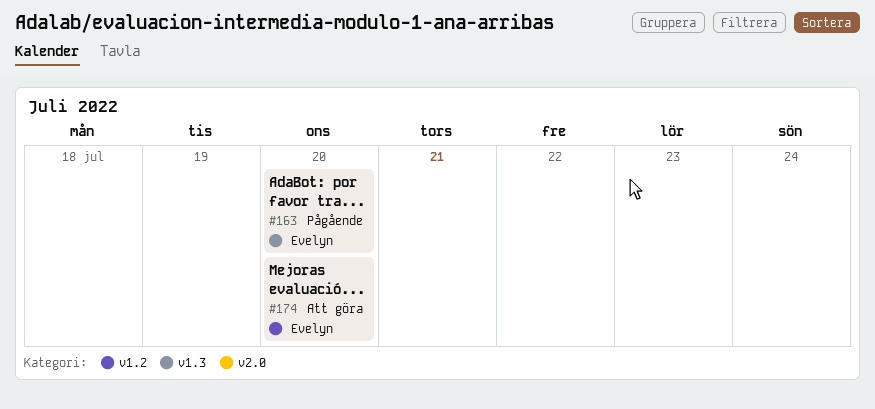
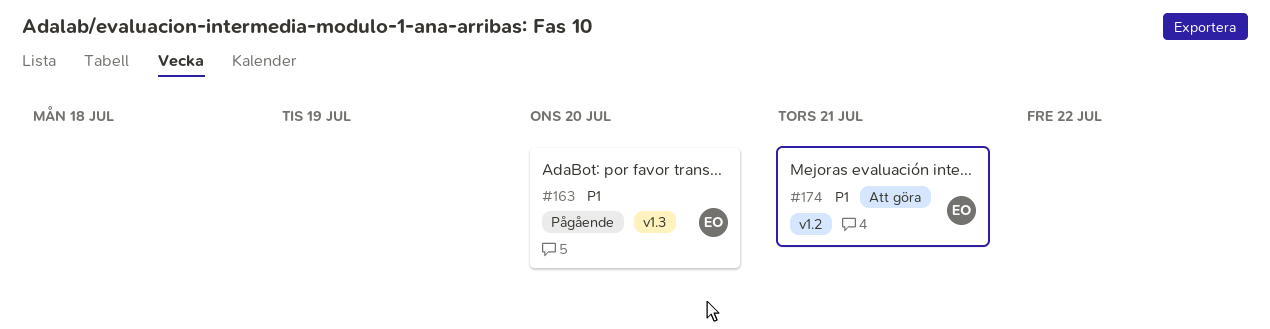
#174, due: Jul 20 -> Jul 21

